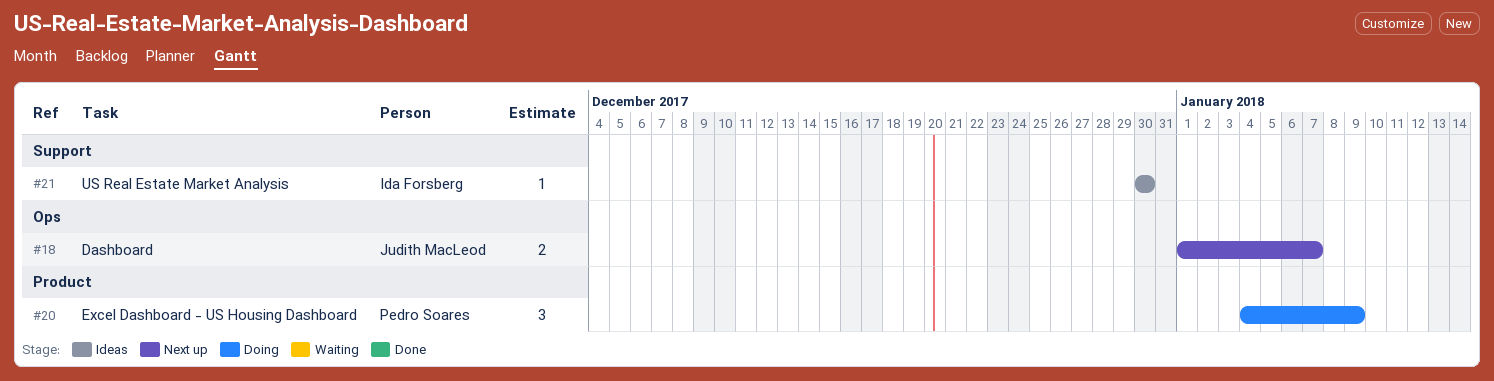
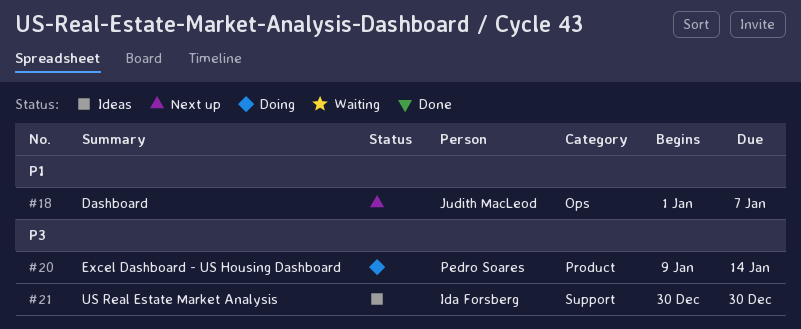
#20, start: Jan 4 -> Jan 9
#20, due: Jan 9 -> Jan 14

